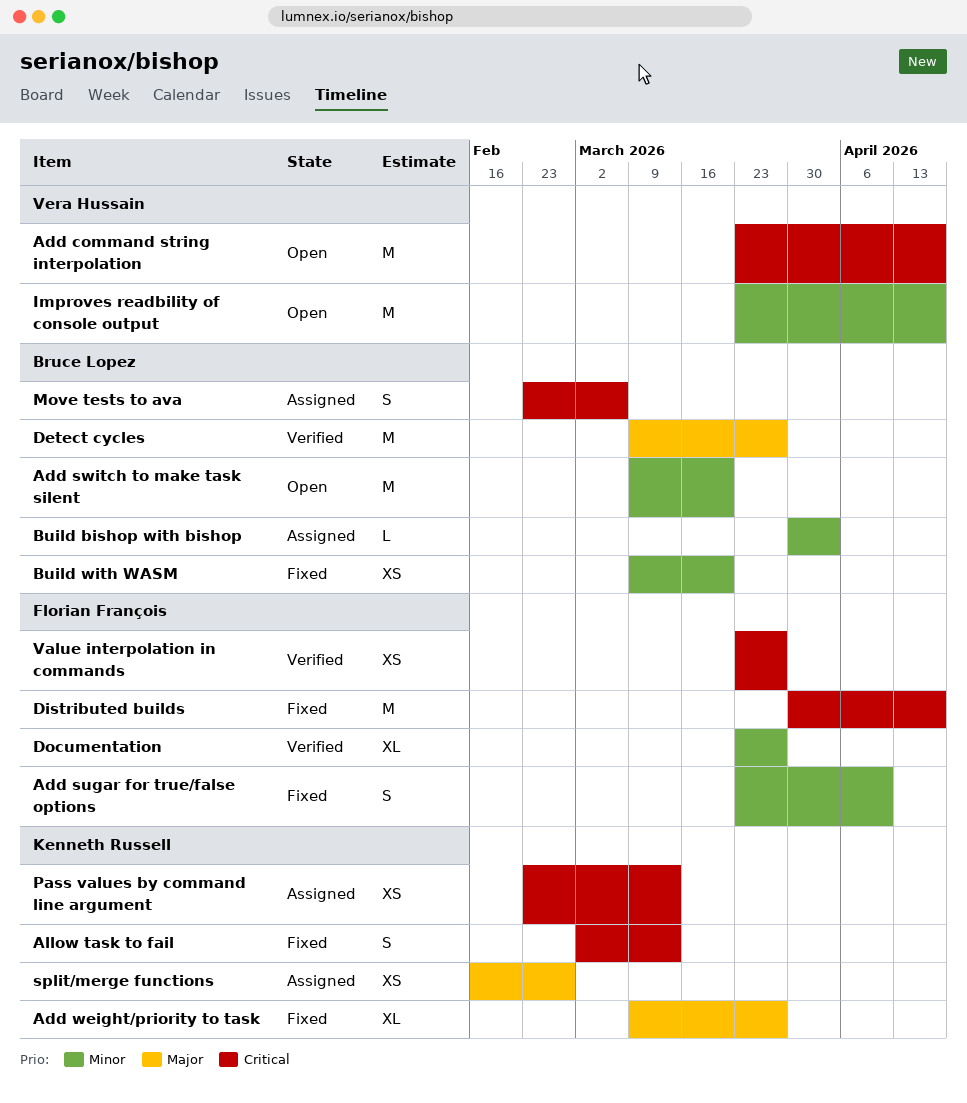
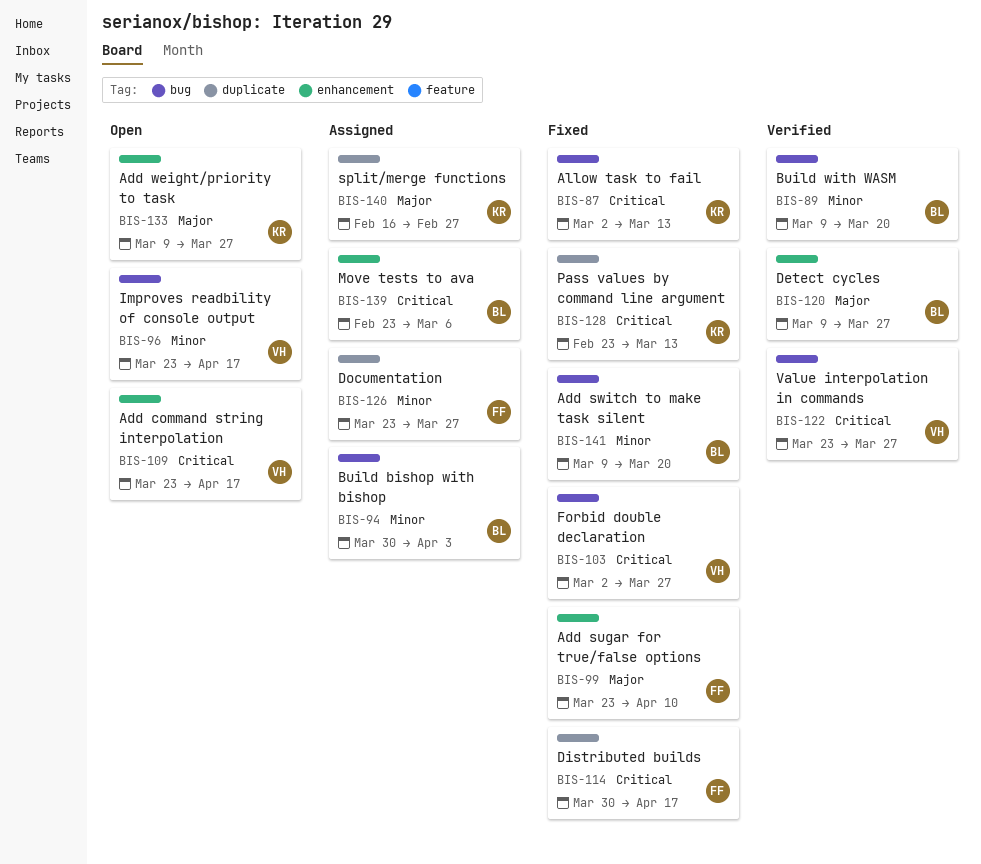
Add sugar for true/false options, priority: Minor -> Major
Add switch to make task silent, status: Open -> Fixed
Add weight/priority to task, status: Fixed -> Open
Build with WASM, status: Fixed -> Verified
Documentation, status: Verified -> Assigned
Forbid double declaration: none -> present
Pass values by command line argument, status: Assigned -> Fixed
Value interpolation in commands, owner: Florian François -> Vera Hussain

